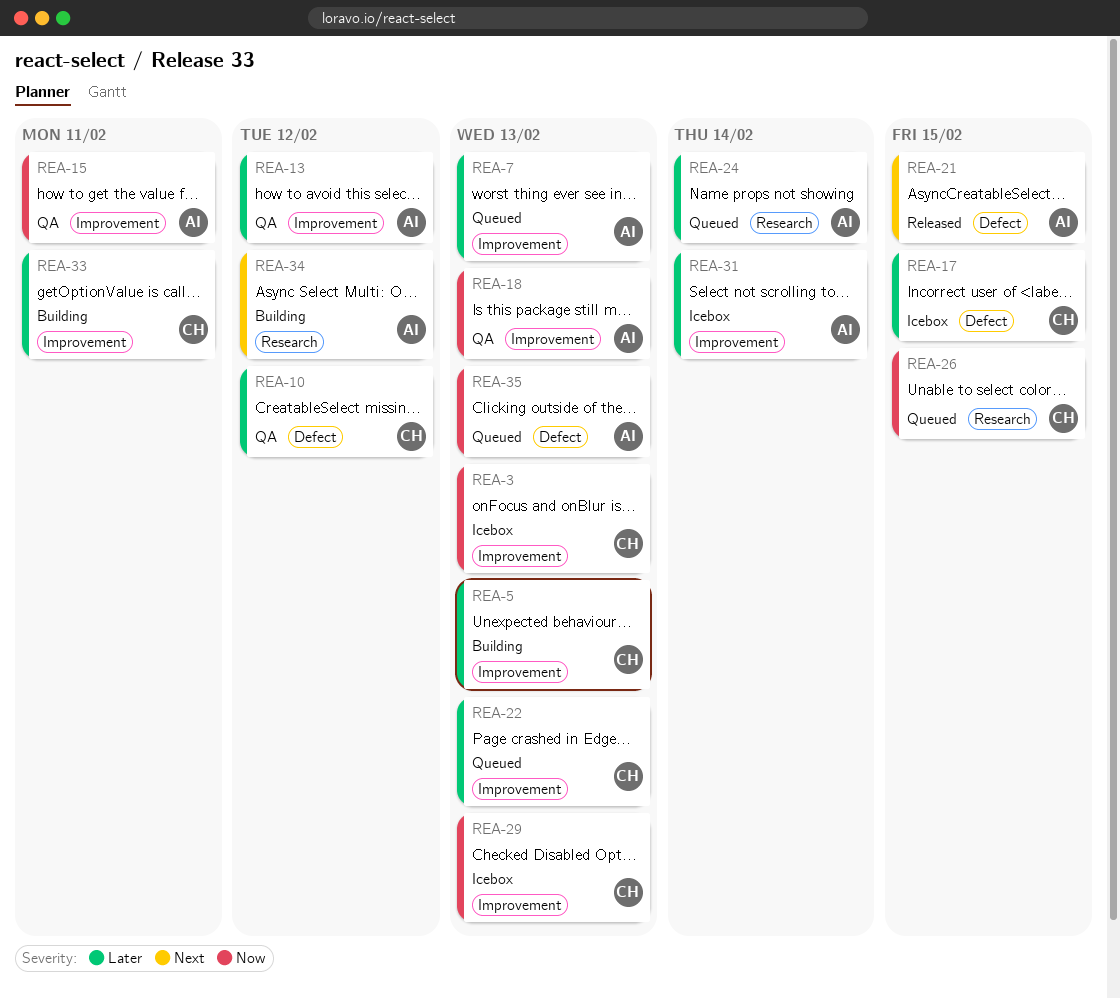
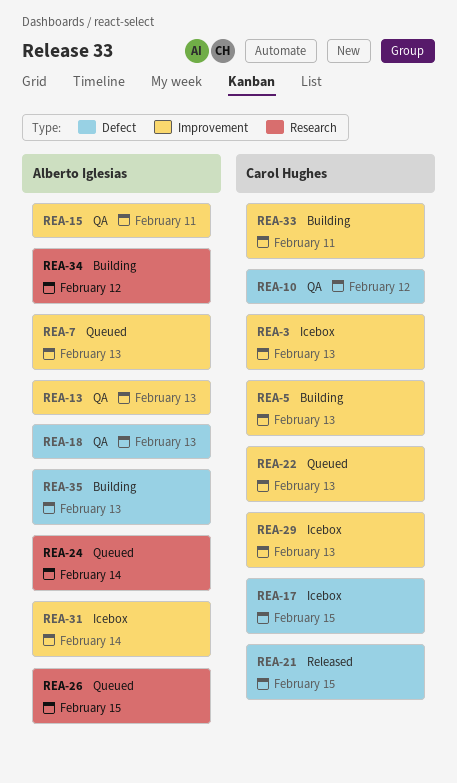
REA-13, due: Feb 12 -> Feb 13
REA-18, label: Improvement -> Defect
REA-21, owner: Alberto Iglesias -> Carol Hughes
REA-26, owner: Carol Hughes -> Alberto Iglesias
REA-35, status: Queued -> Building

